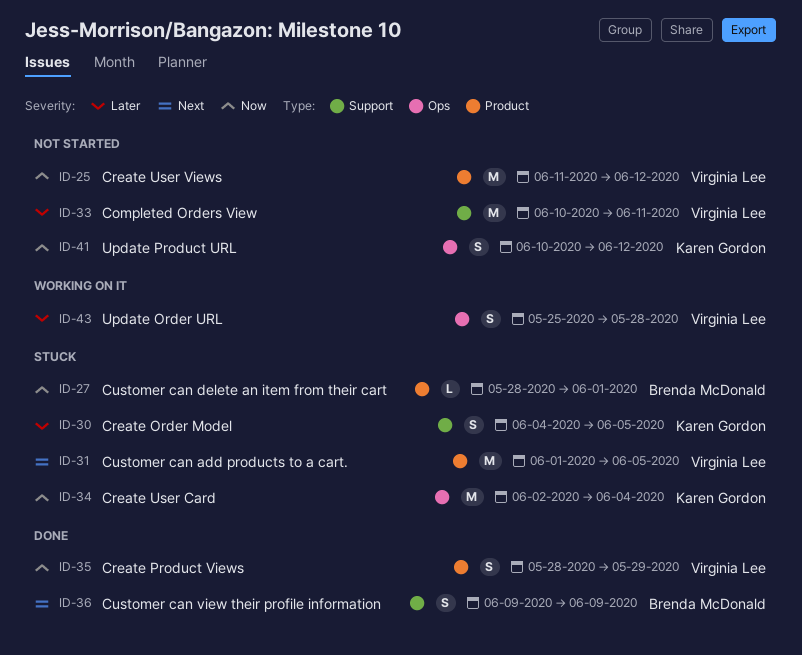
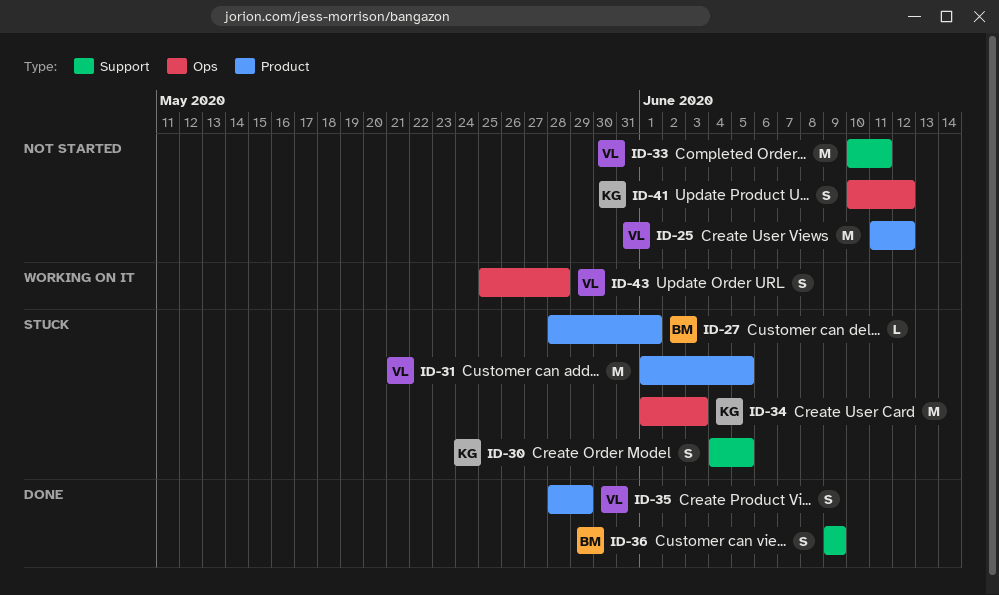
ID-34, start: Jun 2 -> Jun 1
ID-34, due: Jun 4 -> Jun 3

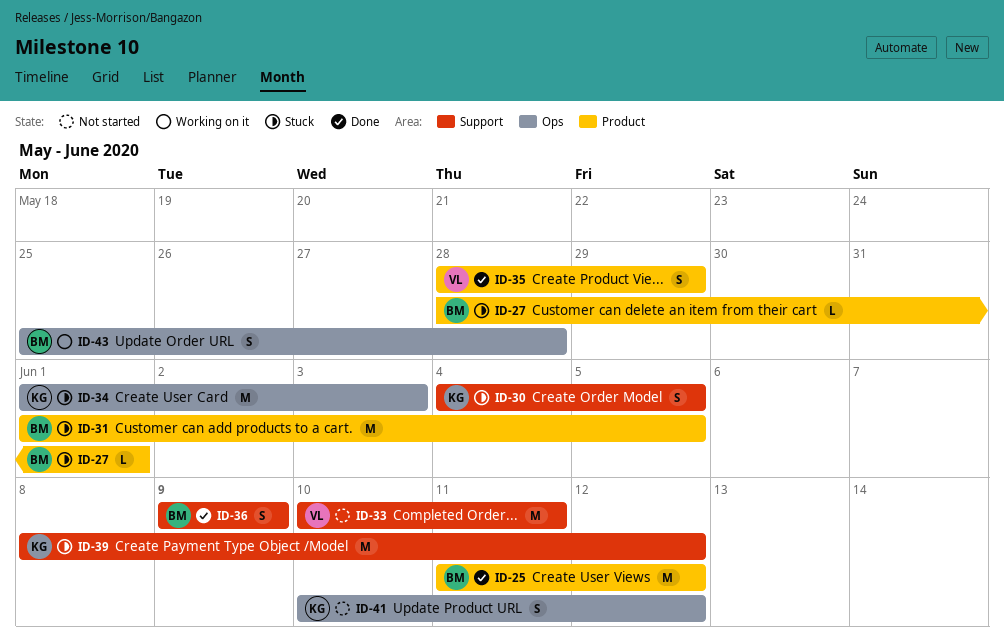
ID-25, status: Not started -> Done
ID-25, owner: VL -> BM
ID-31, owner: VL -> BM
ID-39: none -> present
ID-43, owner: VL -> BM

